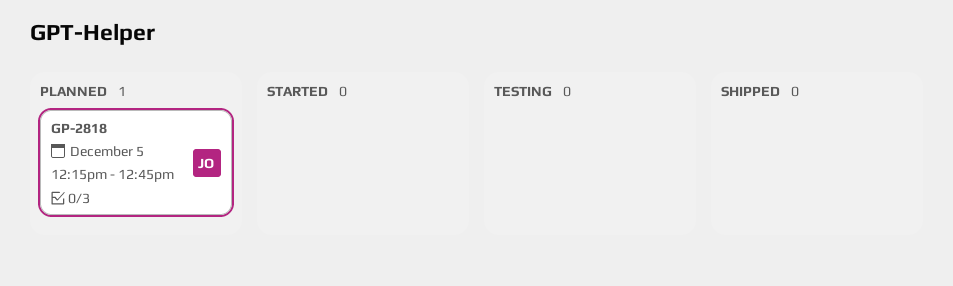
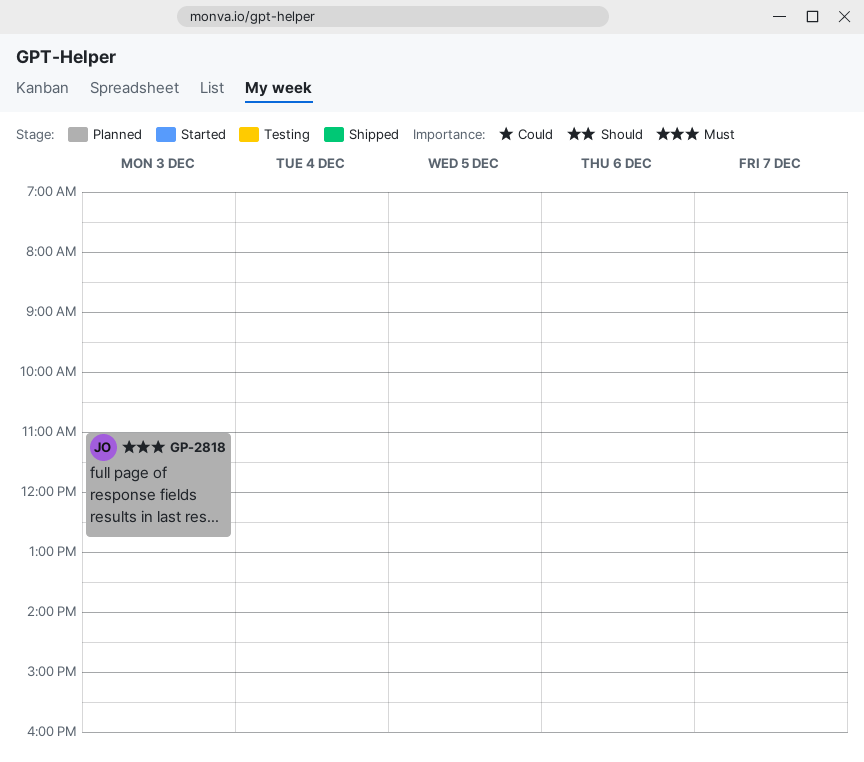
GP-2818, day: Dec 5 -> Dec 3
GP-2818, begins: 12:15 -> 11:00

